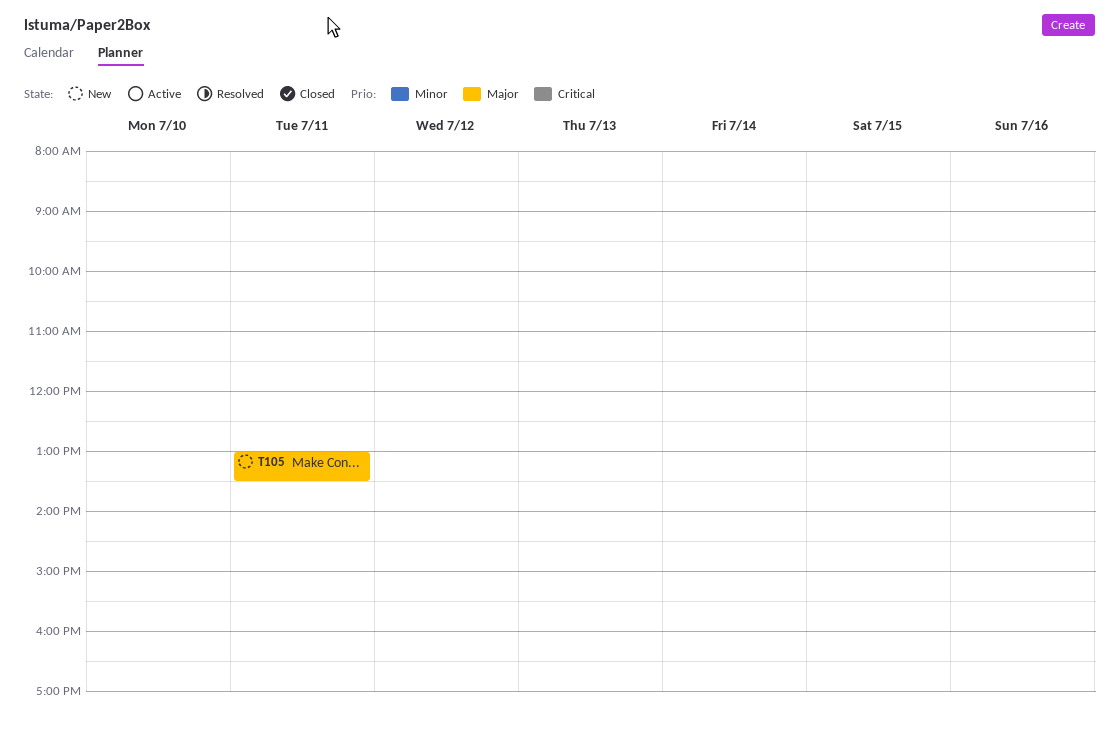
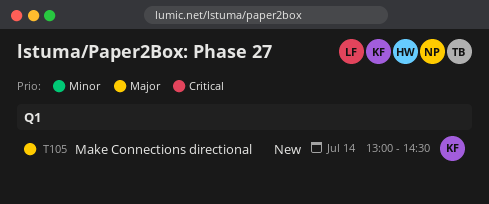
T105, day: Jul 11 -> Jul 14
T105, ends: 13:30 -> 14:30

